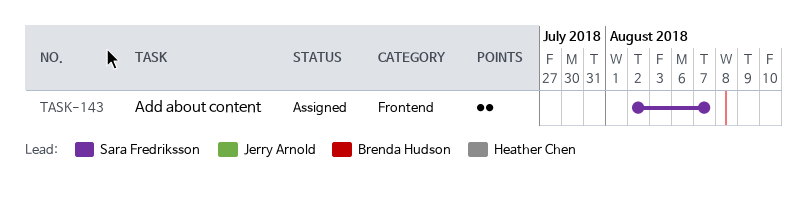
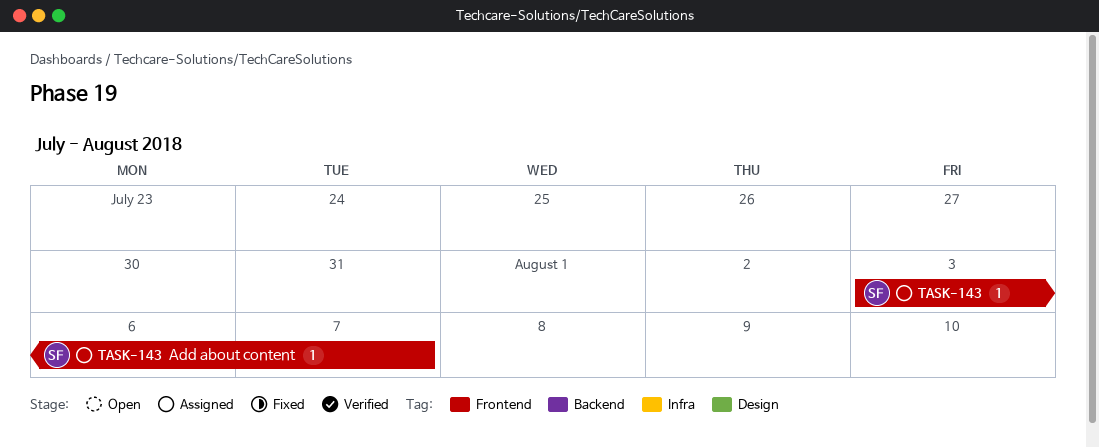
TASK-143, estimate: 2 -> 1
TASK-143, start: Aug 2 -> Aug 3

